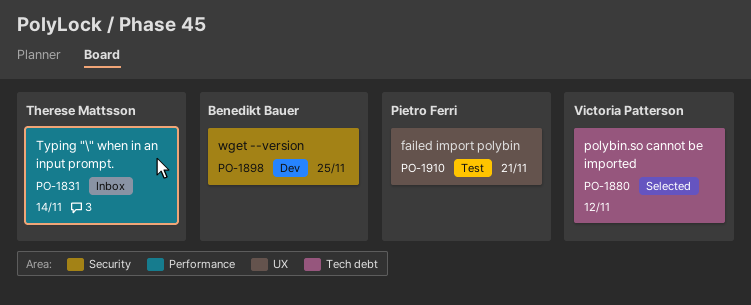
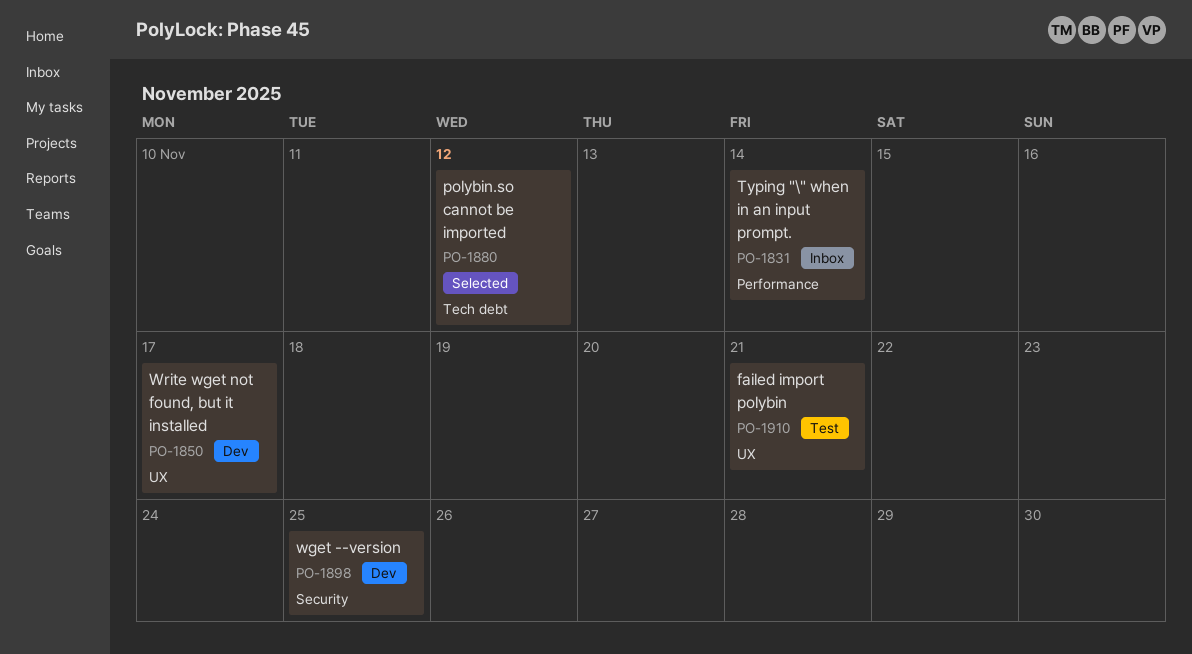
PO-1850: none -> present

